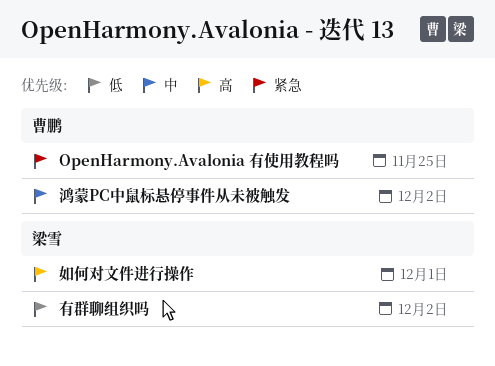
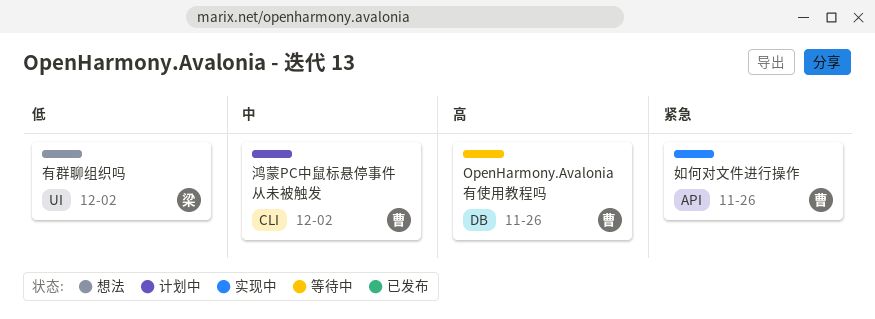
OpenHarmony.Avalonia 有使用教程吗, priority: 紧急 -> 高
OpenHarmony.Avalonia 有使用教程吗, due: Nov 25 -> Nov 26
如何对文件进行操作, owner: 梁雪 -> 曹鹏
如何对文件进行操作, priority: 高 -> 紧急
如何对文件进行操作, due: Dec 1 -> Nov 26

